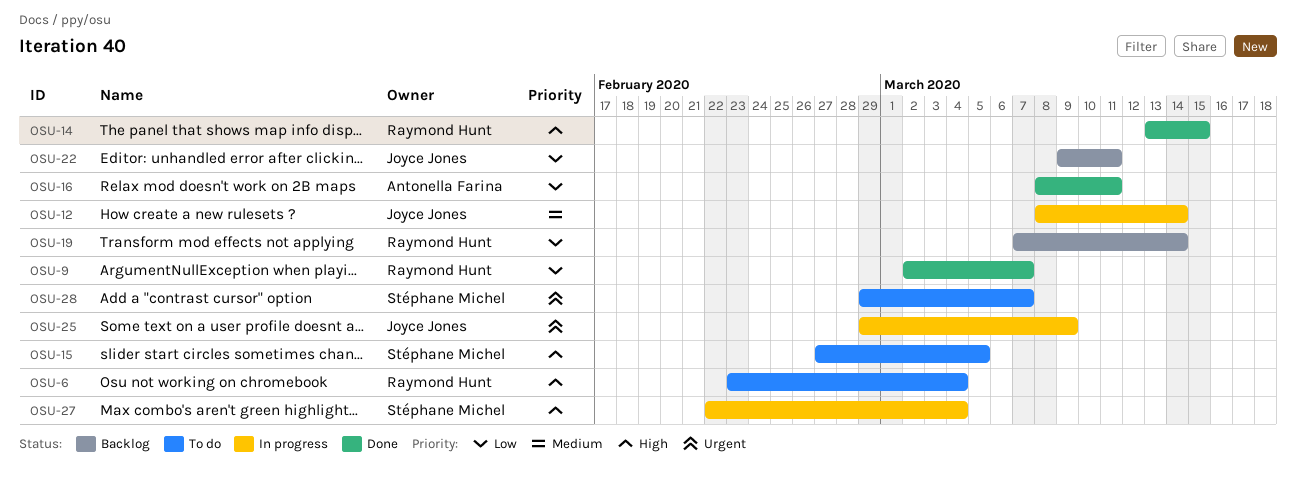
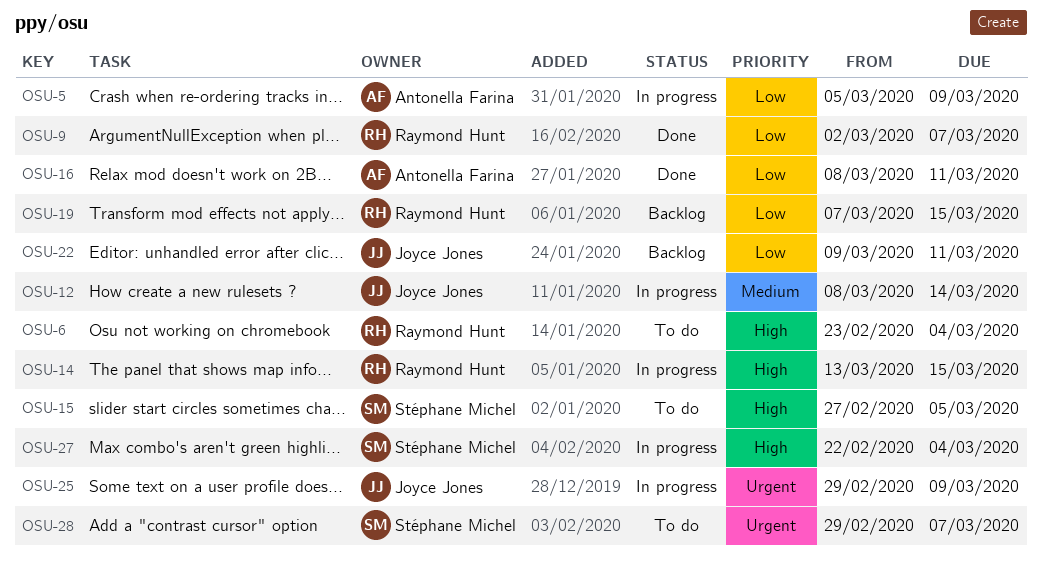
OSU-5: none -> present
OSU-14, status: Done -> In progress
OSU-19, due: Mar 14 -> Mar 15

